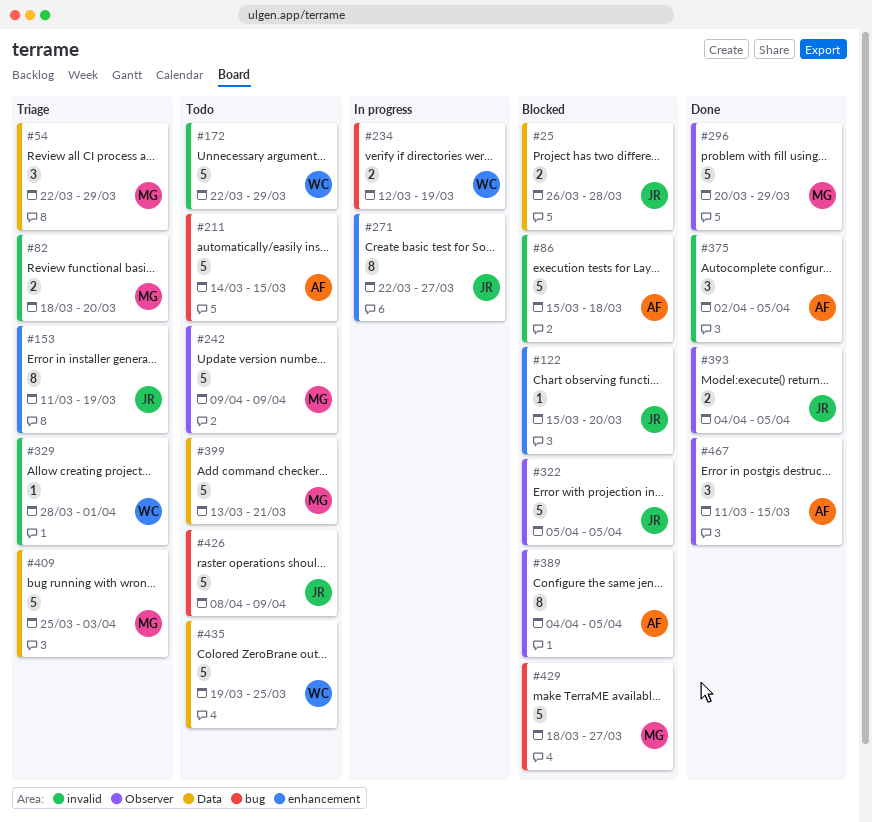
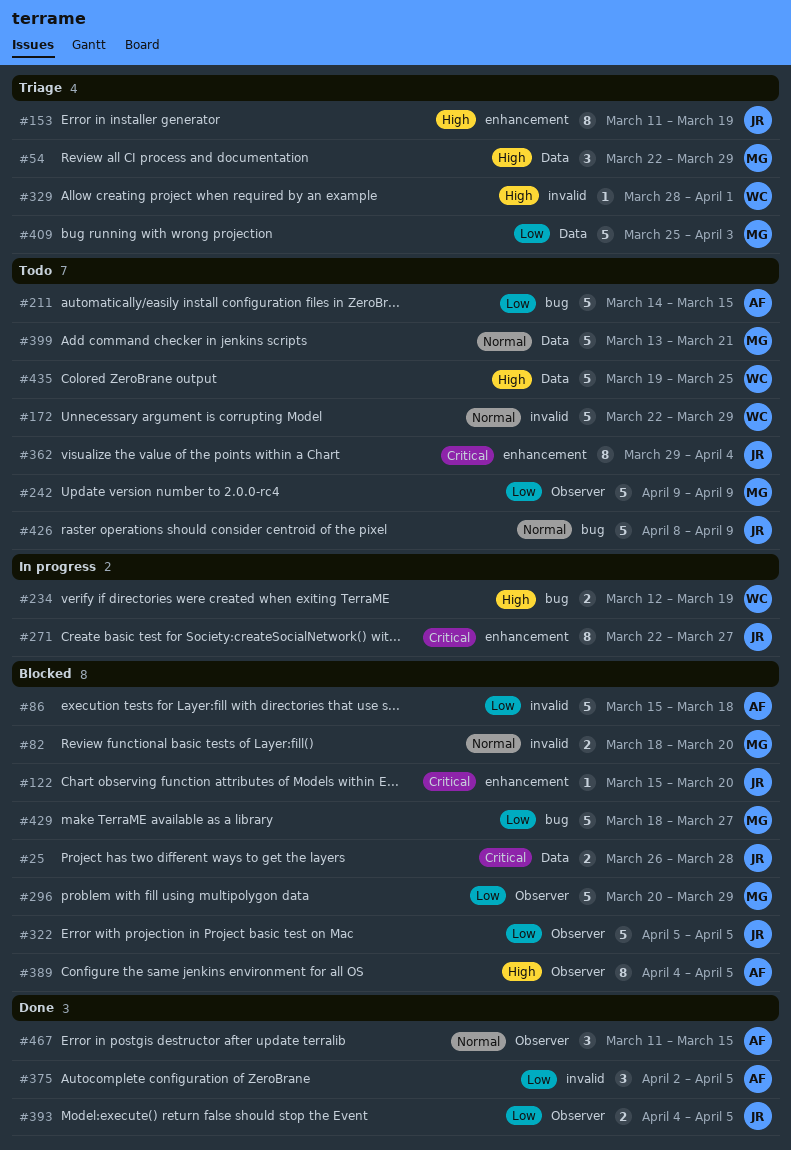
#82, status: Triage -> Blocked
#296, status: Done -> Blocked
#362: none -> present

